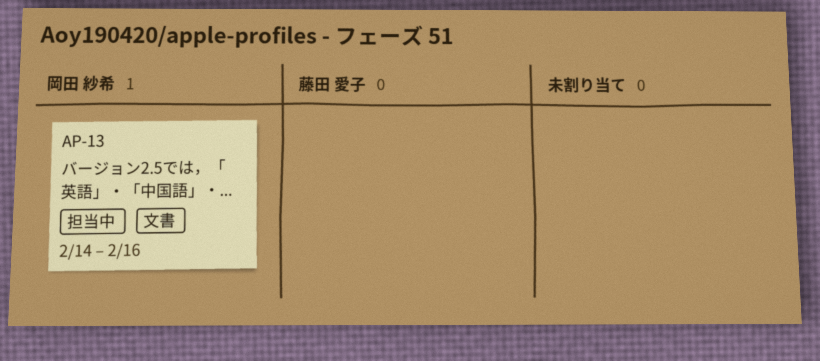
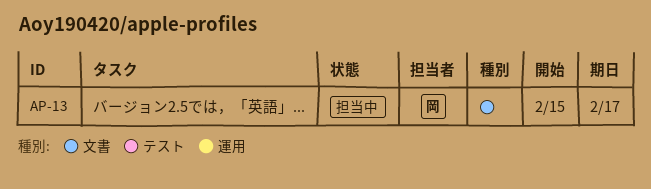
AP-13, start: Feb 14 -> Feb 15
AP-13, due: Feb 16 -> Feb 17

